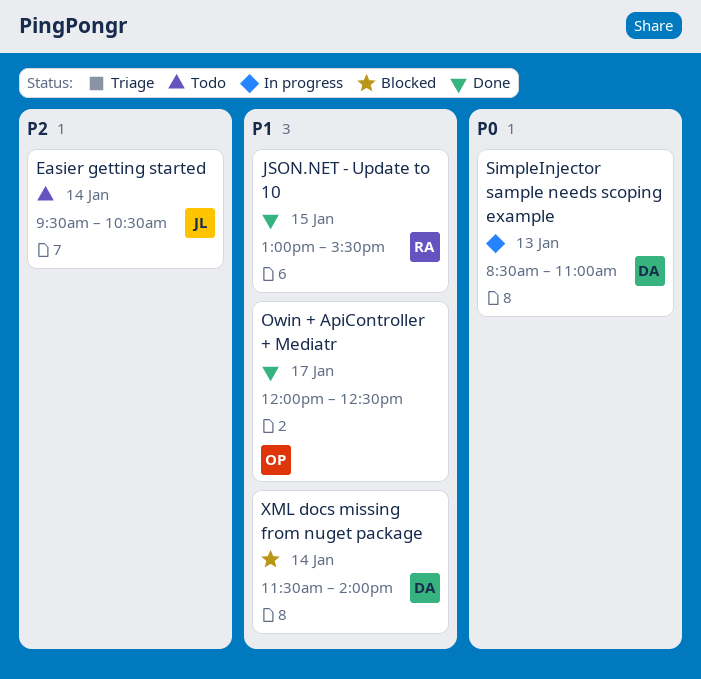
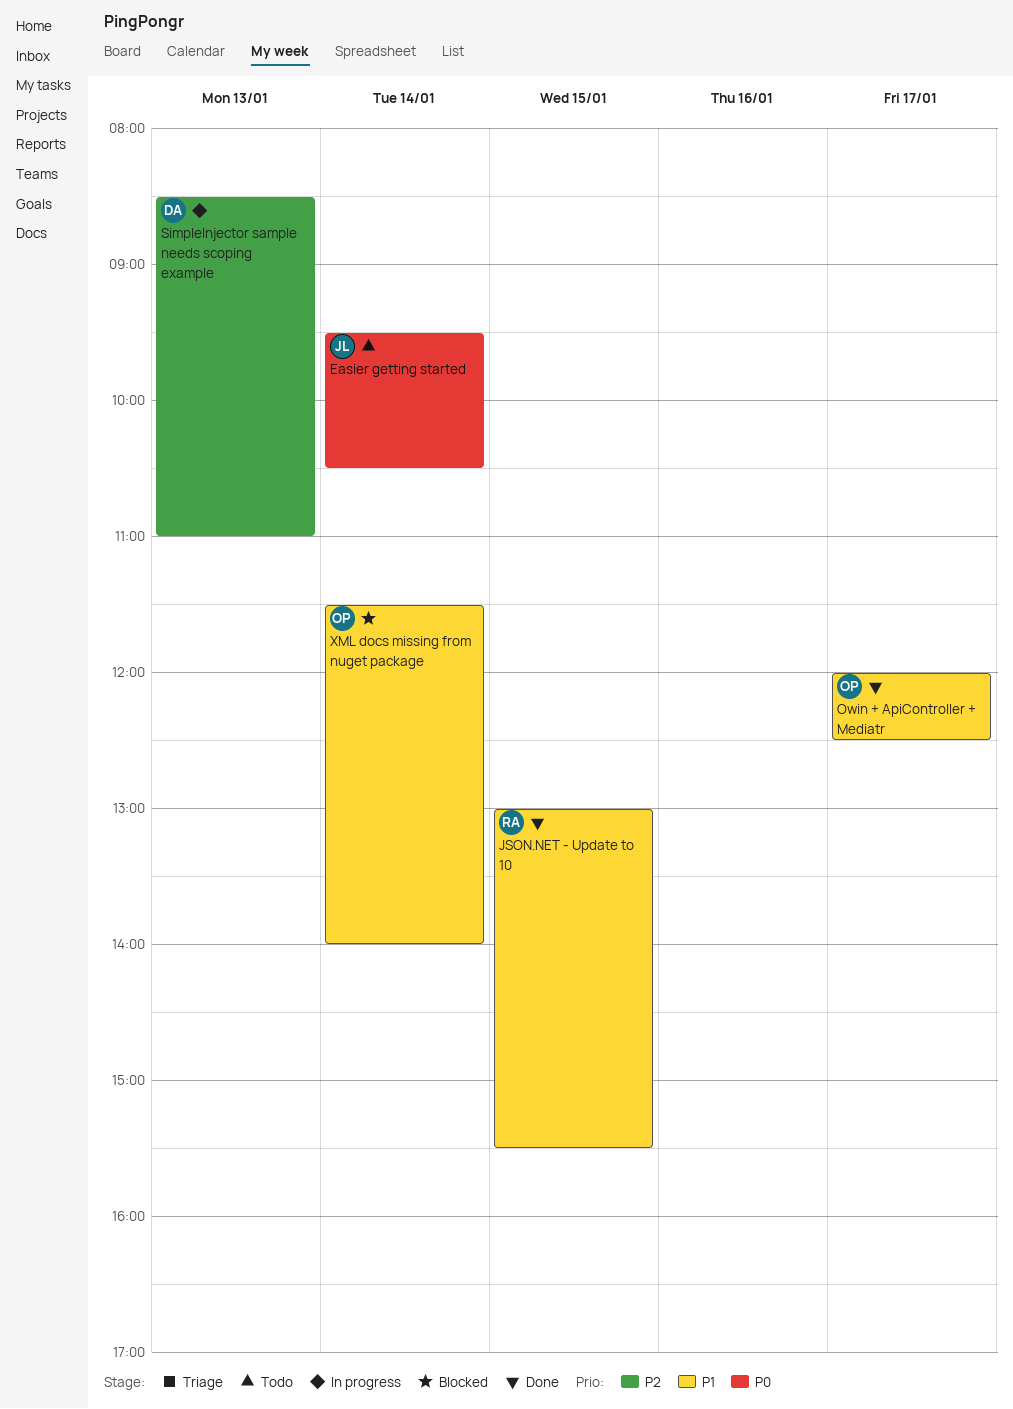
Easier getting started, priority: P2 -> P0
SimpleInjector sample needs scoping example, priority: P0 -> P2
XML docs missing from nuget package, owner: DA -> OP

